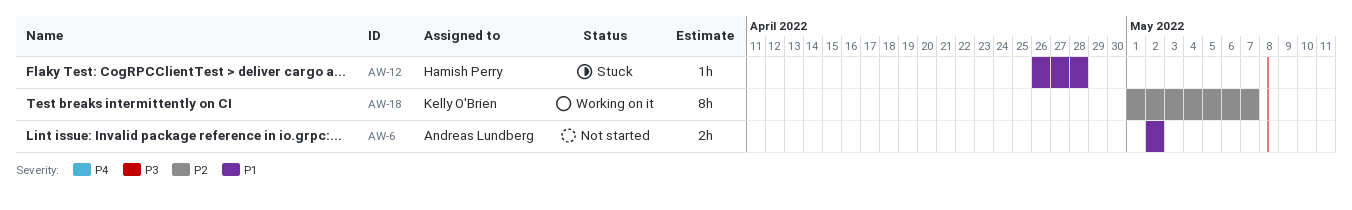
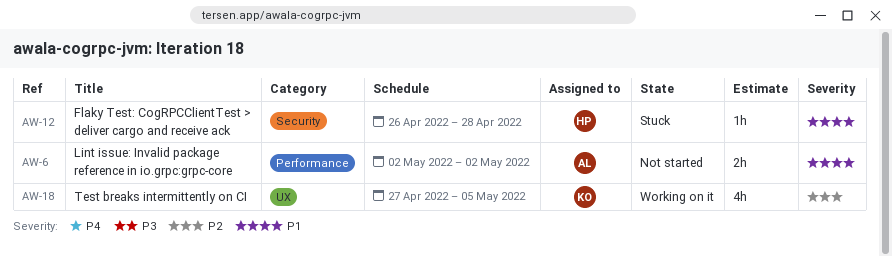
AW-18, estimate: 8h -> 4h
AW-18, start: May 1 -> Apr 27
AW-18, due: May 7 -> May 5

